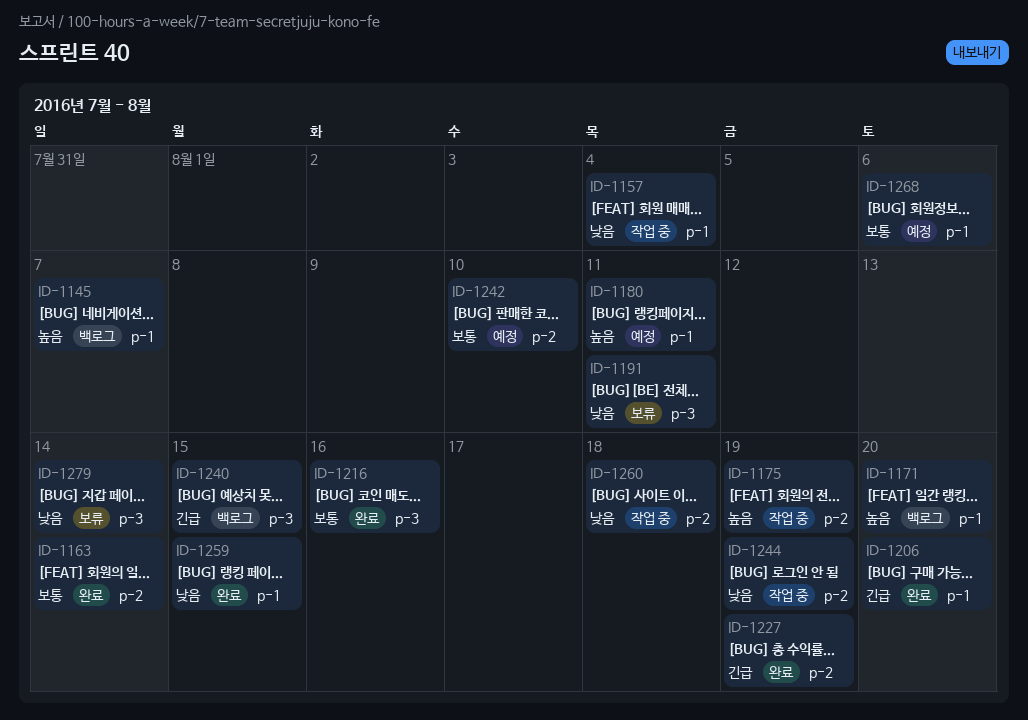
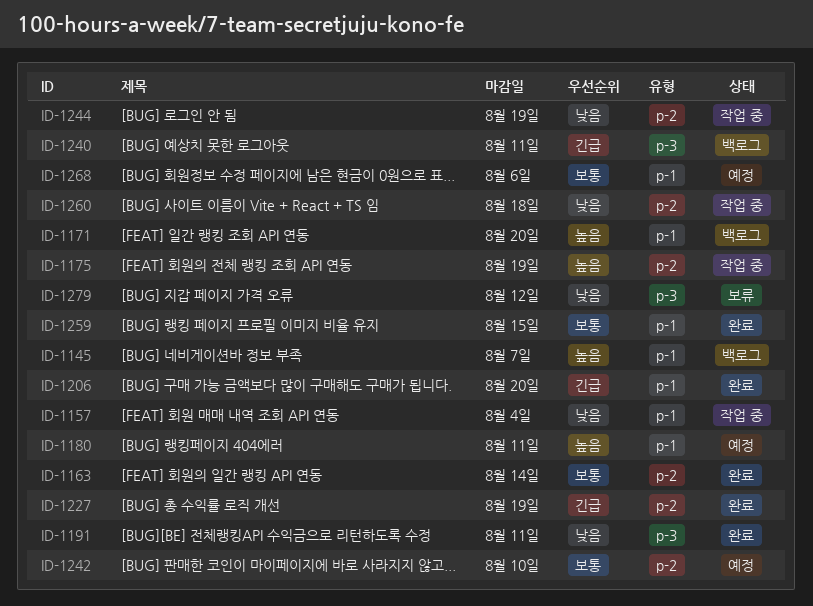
ID-1191, status: 보류 -> 완료
ID-1216: present -> none
ID-1240, due: Aug 15 -> Aug 11
ID-1259, priority: 낮음 -> 보통
ID-1279, due: Aug 14 -> Aug 12

